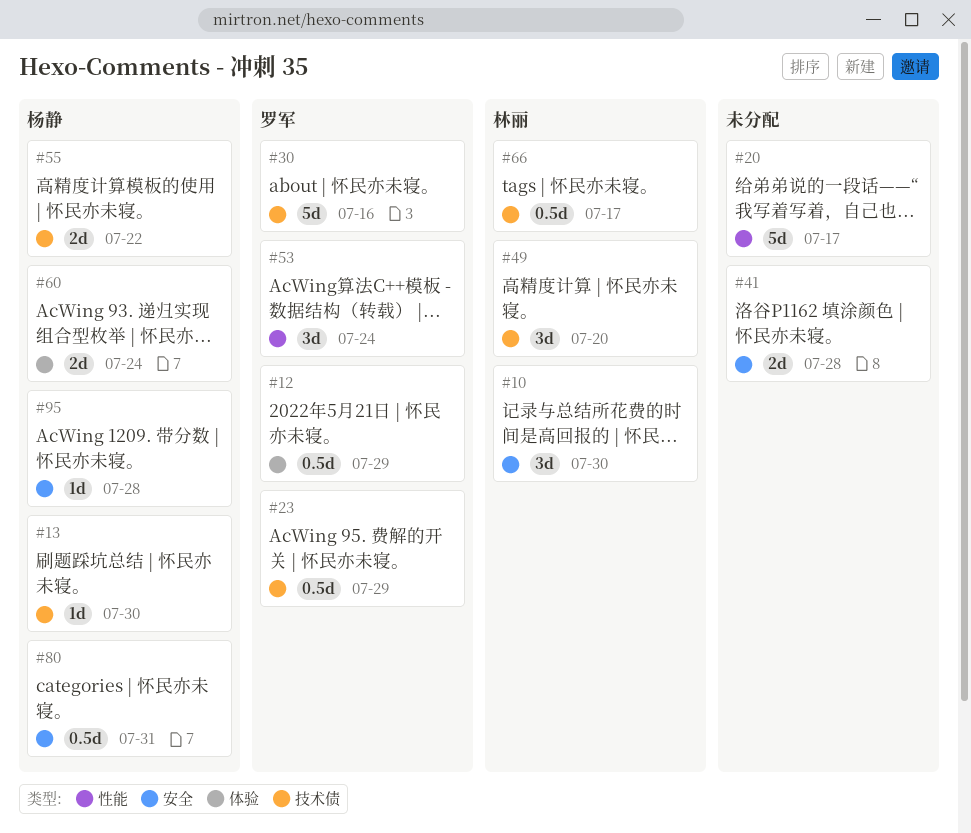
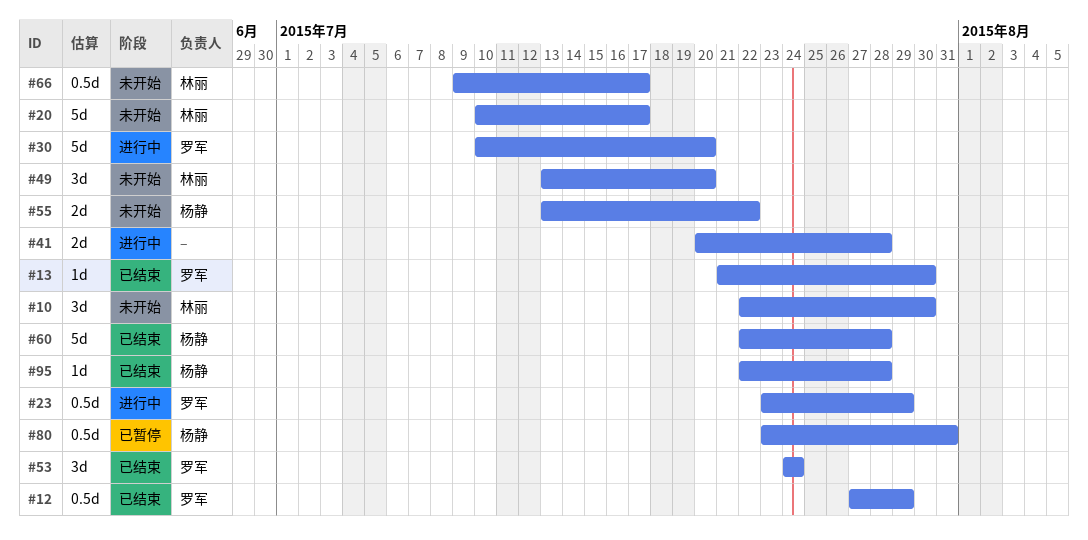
#13, owner: 杨静 -> 罗军
#20, owner: none -> 林丽
#30, due: Jul 16 -> Jul 20
#60, estimate: 2d -> 5d
#60, due: Jul 24 -> Jul 28

